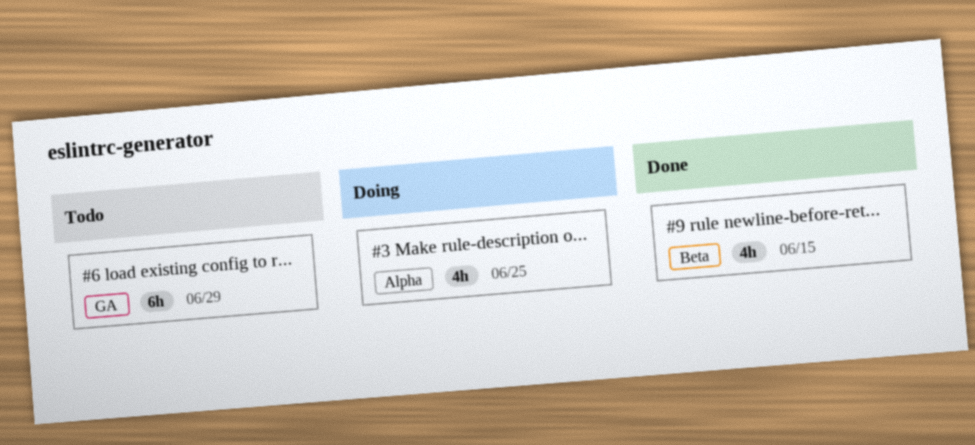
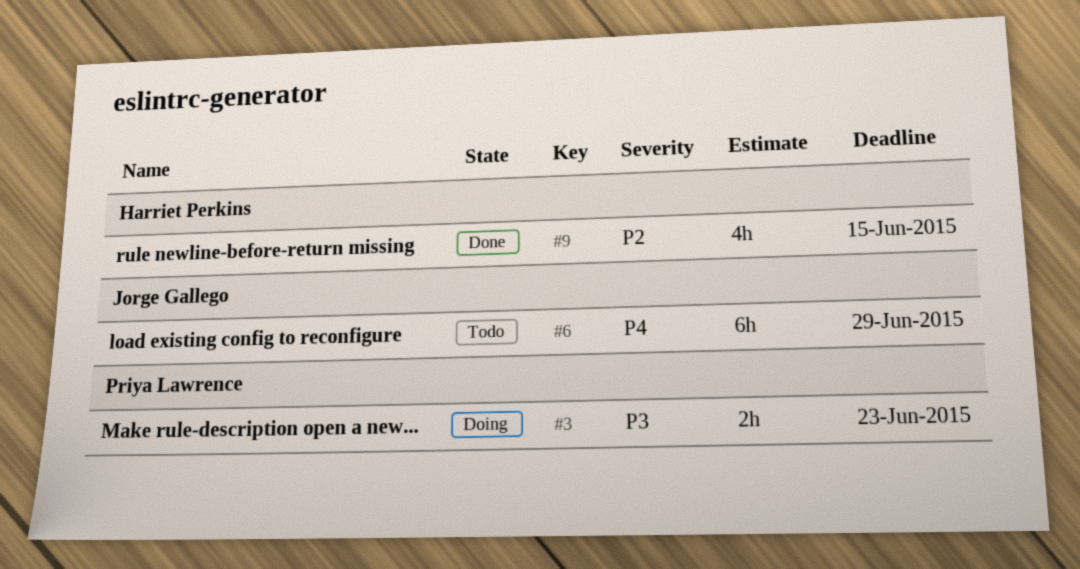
#3, estimate: 4h -> 2h
#3, due: Jun 25 -> Jun 23

